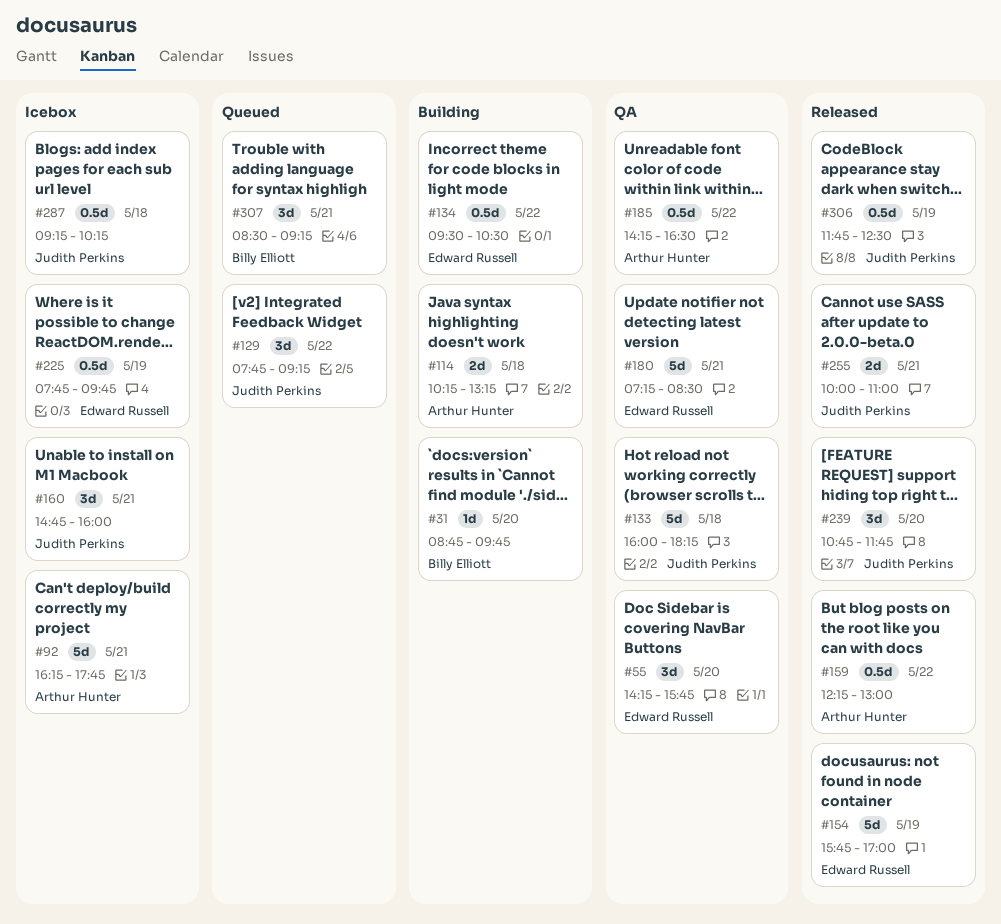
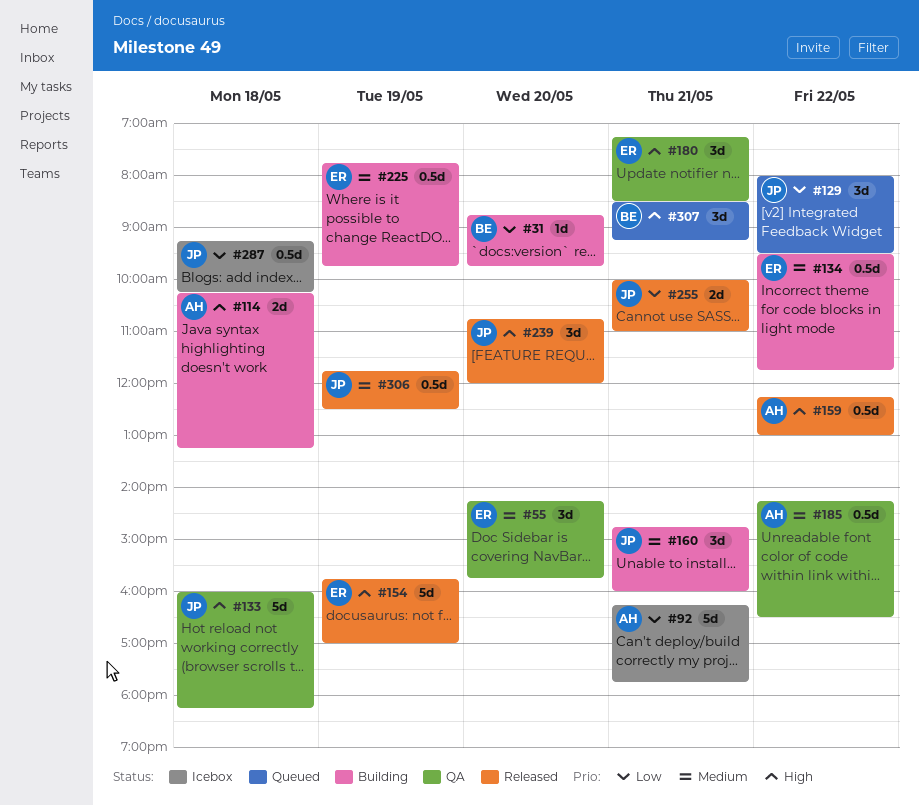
#129, begins: 07:45 -> 08:00
#129, ends: 09:15 -> 09:30
#134, ends: 10:30 -> 11:45
#160, status: Icebox -> Building
#180, estimate: 5d -> 3d
#225, status: Icebox -> Building
#239, ends: 11:45 -> 12:00

